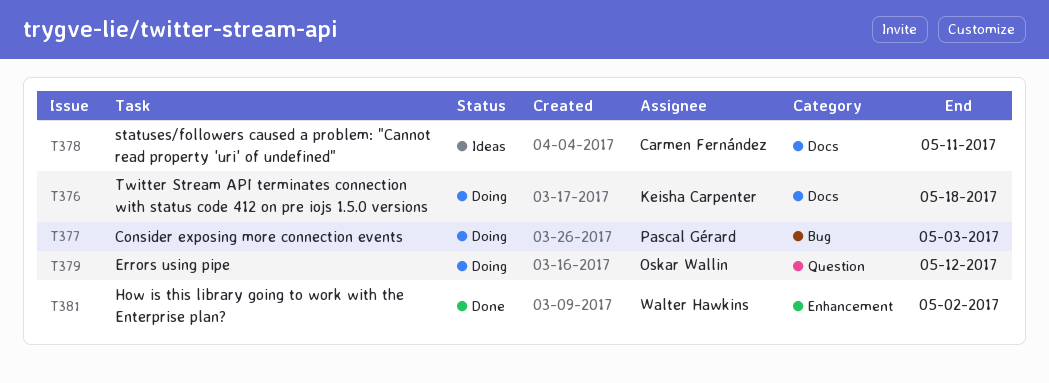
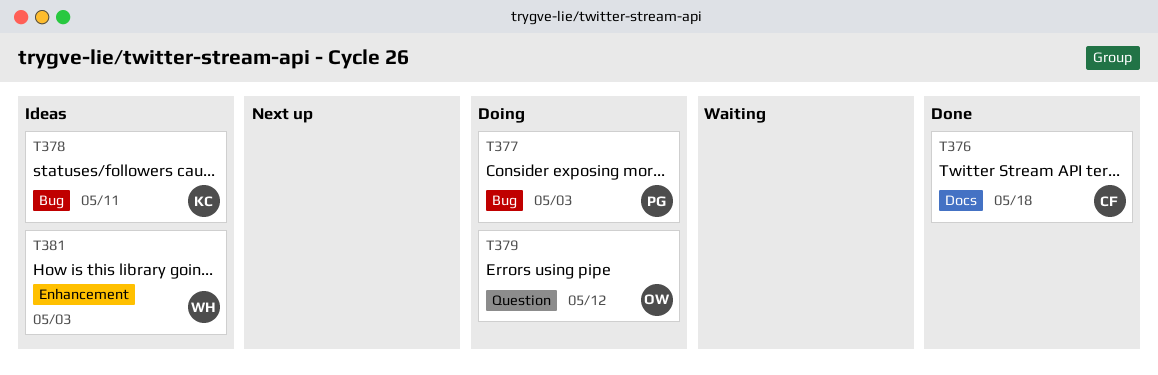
T376, status: Doing -> Done
T376, owner: Keisha Carpenter -> Carmen Fernández
T378, owner: Carmen Fernández -> Keisha Carpenter
T378, label: Docs -> Bug
T381, status: Done -> Ideas
T381, due: May 2 -> May 3

